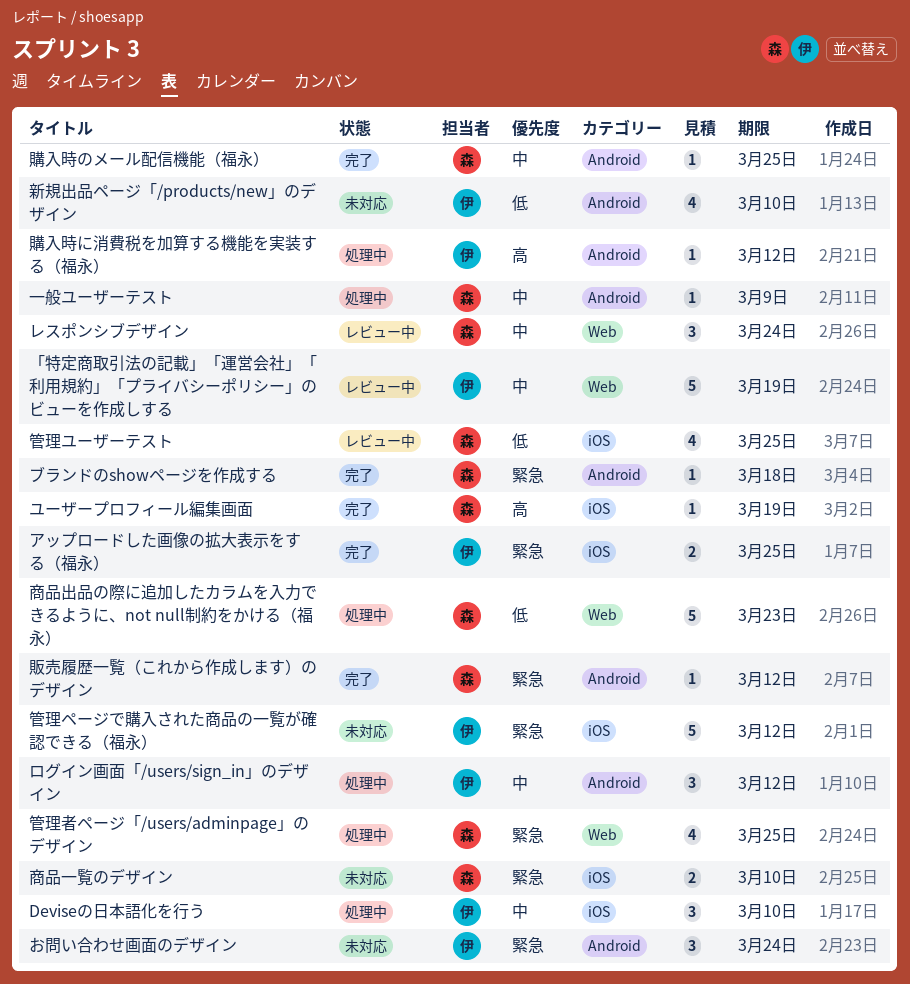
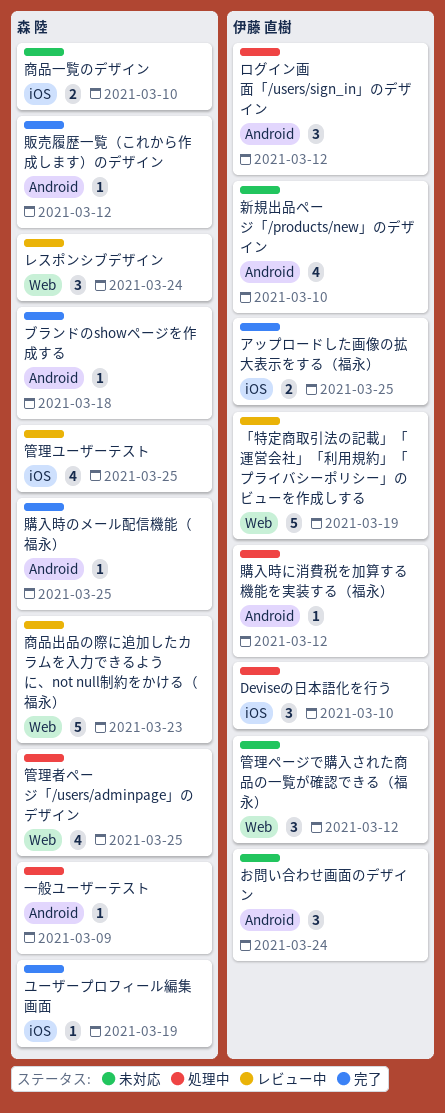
商品出品の際に追加したカラムを入力できるように、not null制約をかける（福永）, status: 処理中 -> レビュー中
管理ページで購入された商品の一覧が確認できる（福永）, label: iOS -> Web
管理ページで購入された商品の一覧が確認できる（福永）, estimate: 5 -> 3

